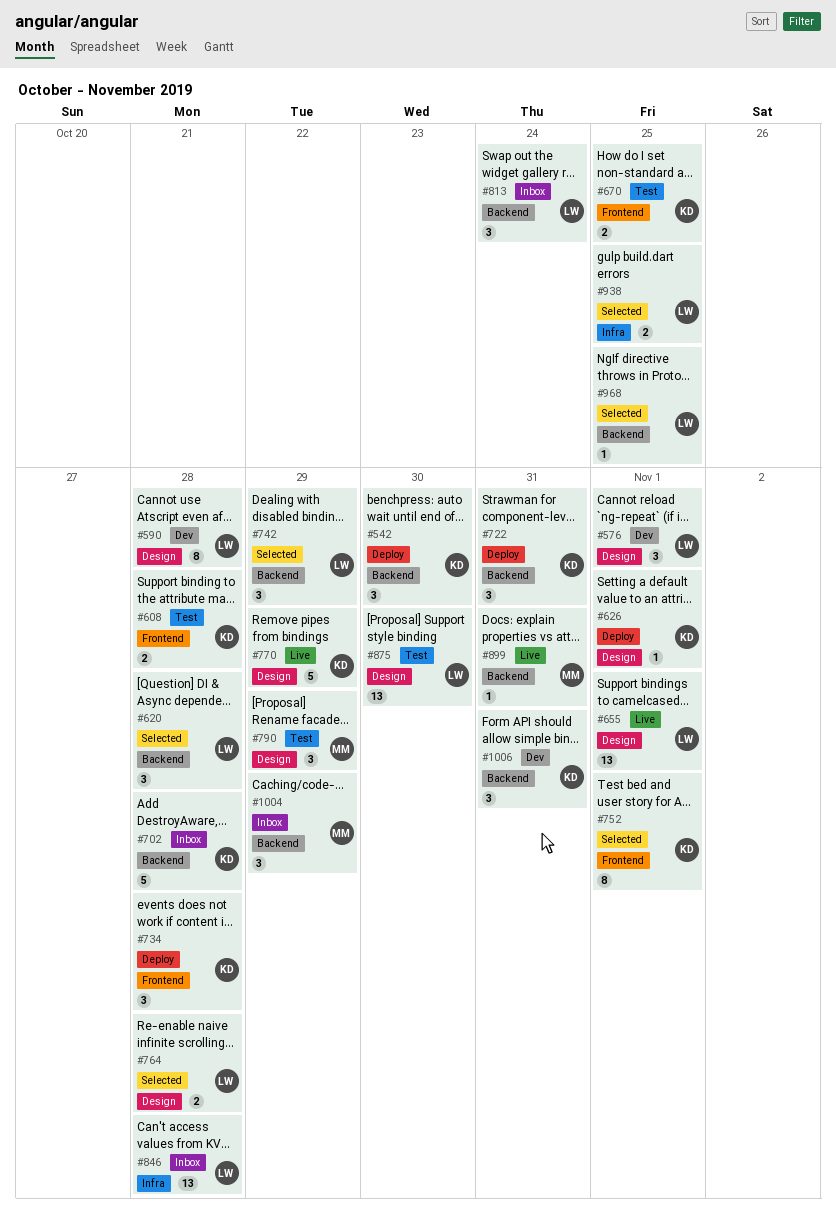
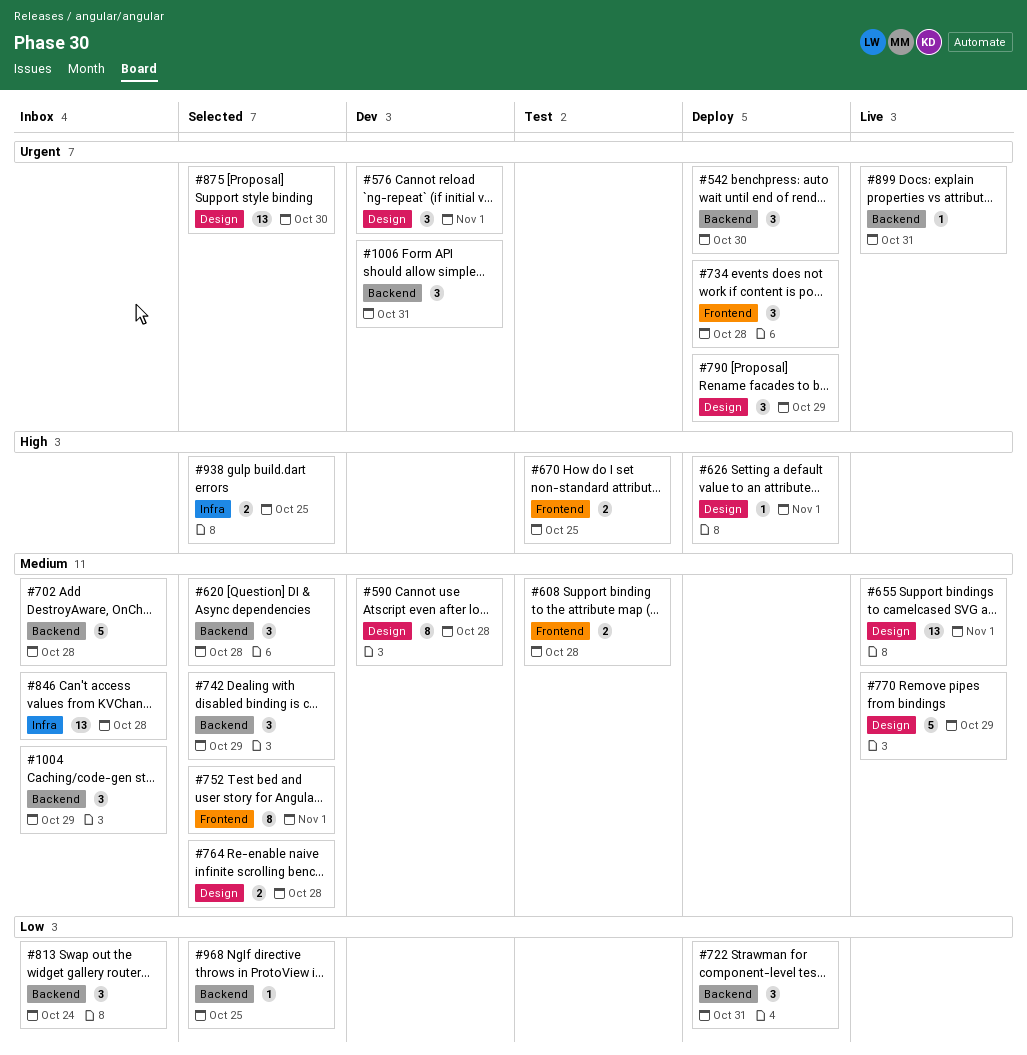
#790, status: Test -> Deploy
#875, status: Test -> Selected

